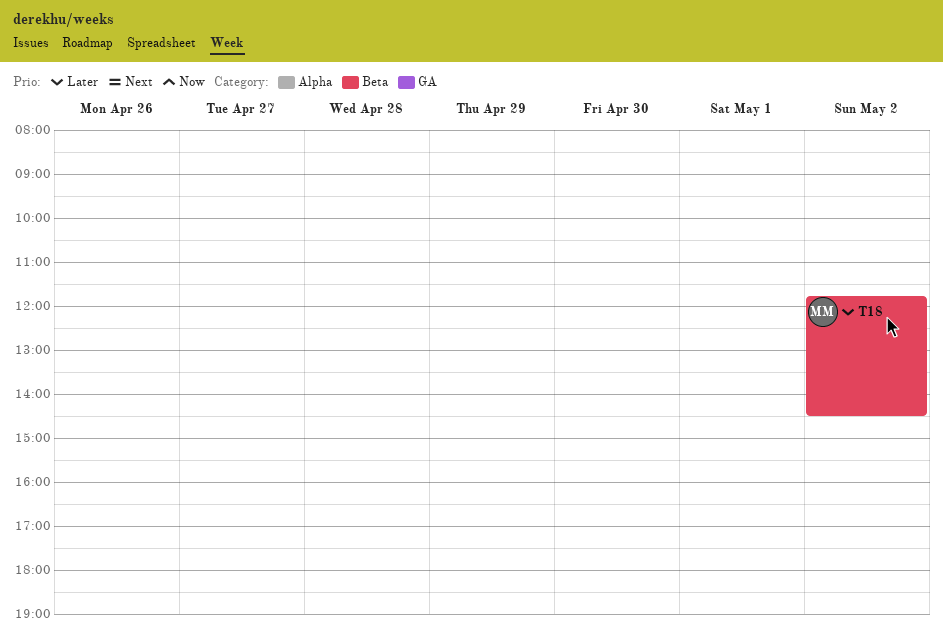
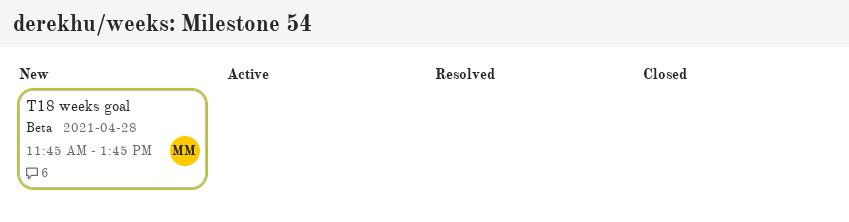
T18, day: May 2 -> Apr 28
T18, ends: 14:30 -> 13:45

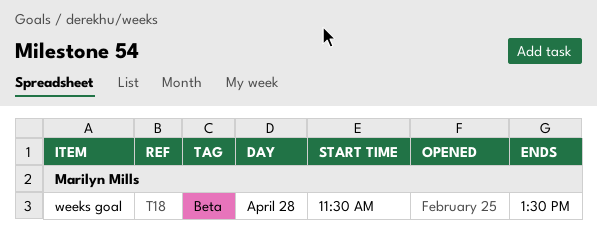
T18, begins: 11:45 -> 11:30
T18, ends: 13:45 -> 13:30

